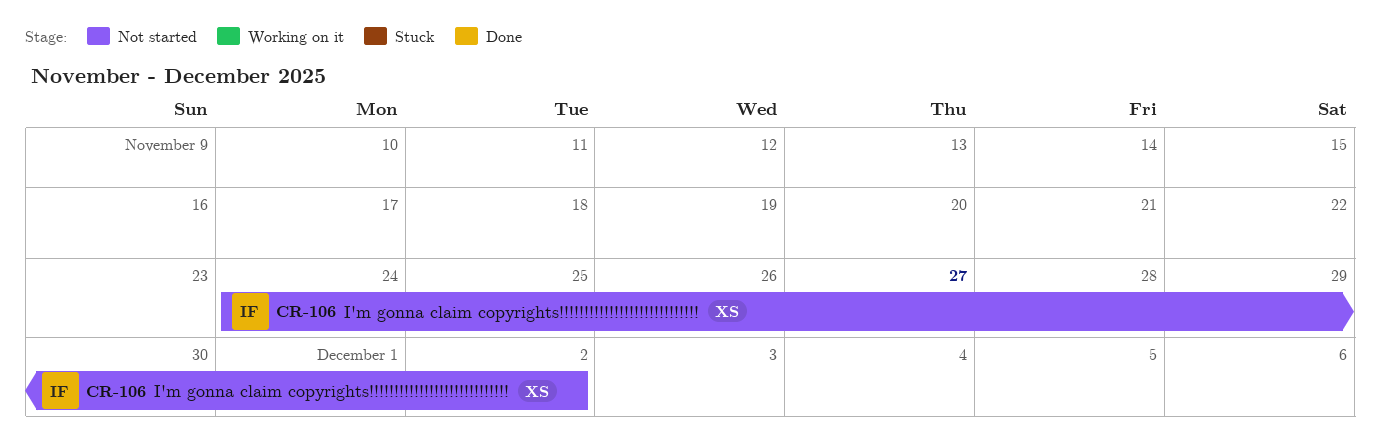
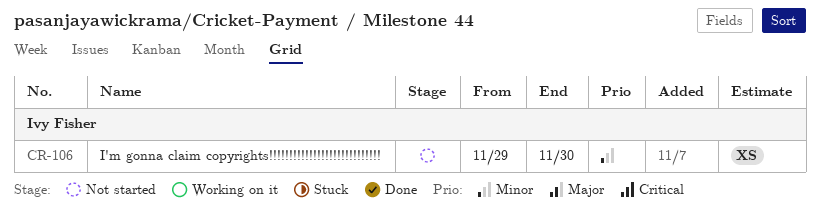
CR-106, start: Nov 24 -> Nov 29
CR-106, due: Dec 2 -> Nov 30

